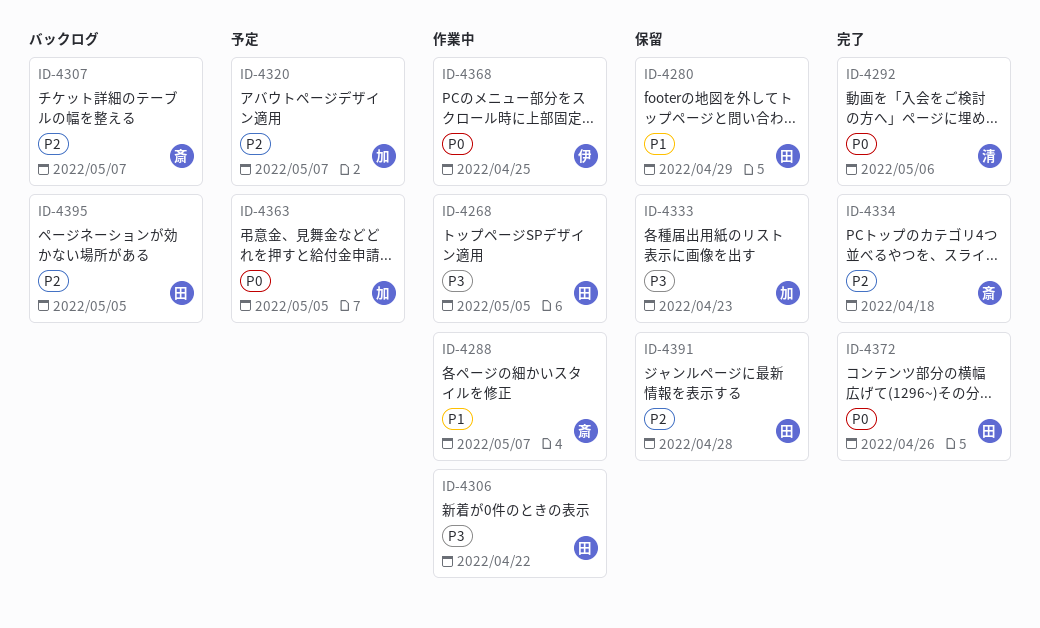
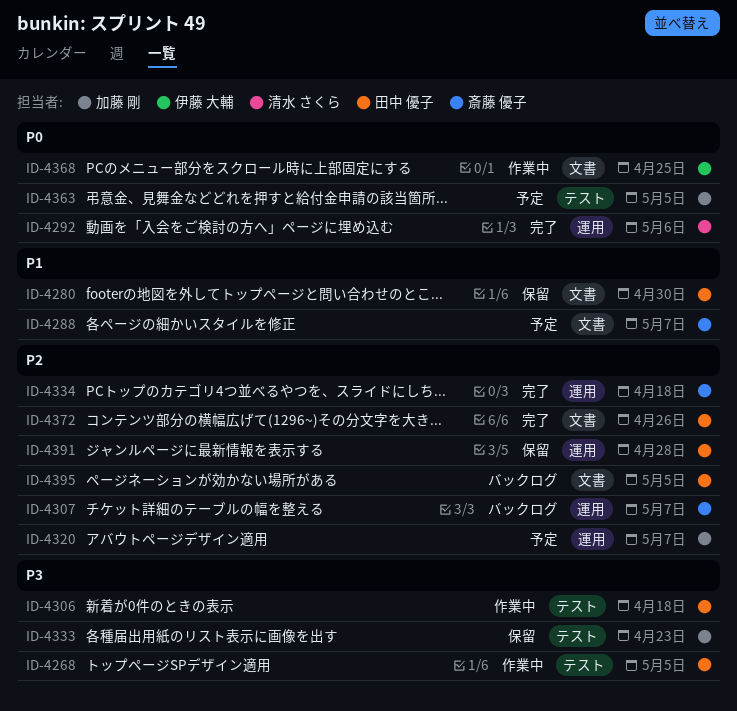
ID-4280, due: Apr 29 -> Apr 30
ID-4288, status: 作業中 -> 予定
ID-4306, due: Apr 22 -> Apr 18
ID-4372, priority: P0 -> P2

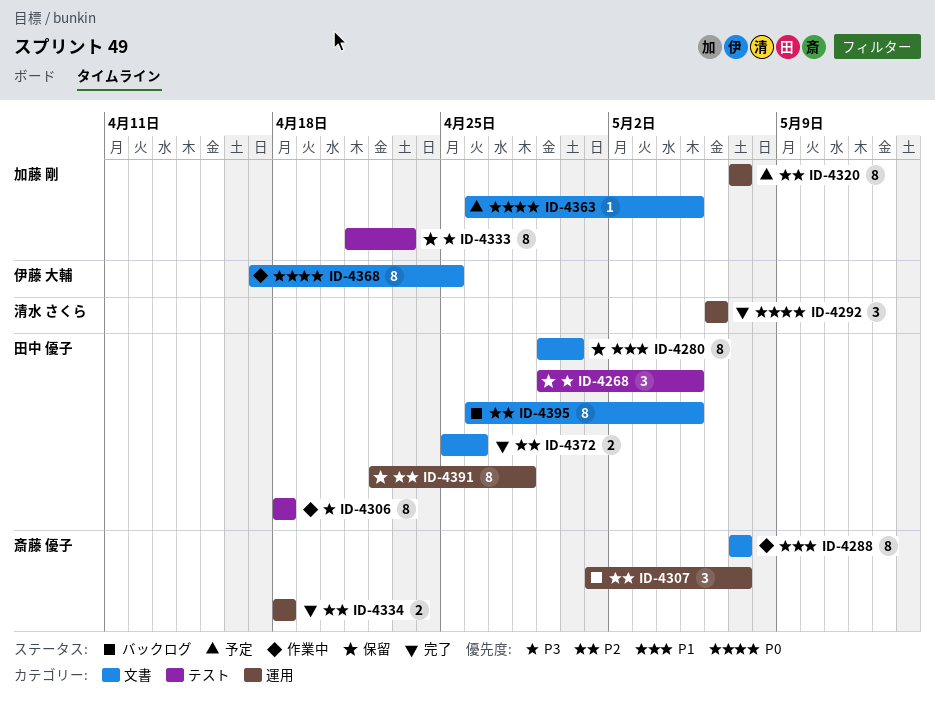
ID-4268, status: 作業中 -> 保留
ID-4288, status: 予定 -> 作業中
ID-4363, label: テスト -> 文書

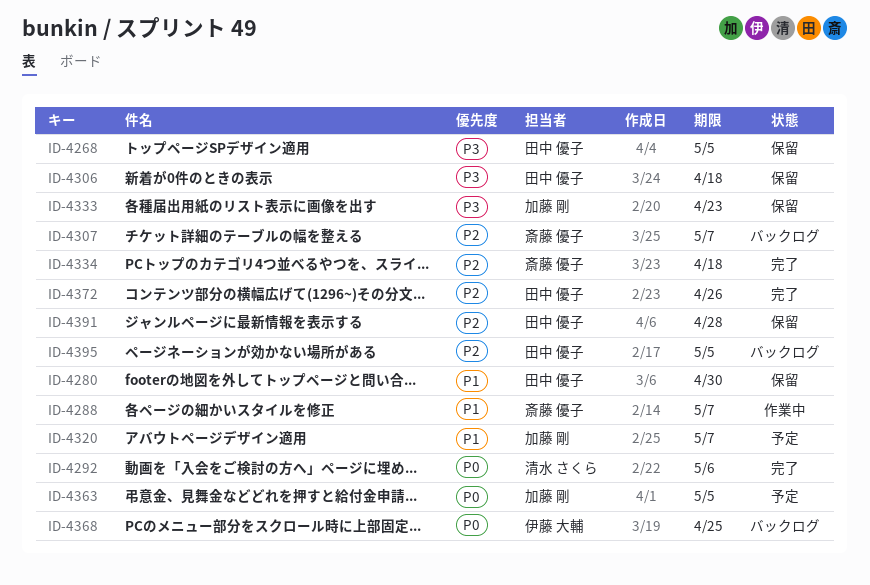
ID-4306, status: 作業中 -> 保留
ID-4320, priority: P2 -> P1
ID-4368, status: 作業中 -> バックログ

